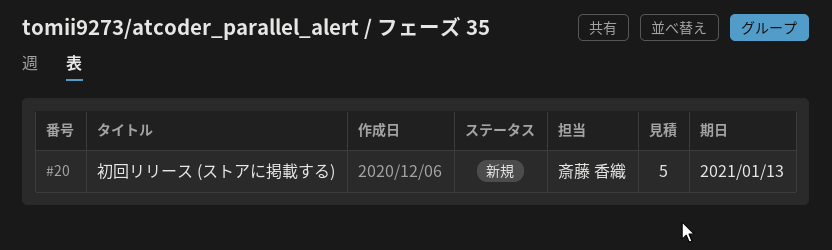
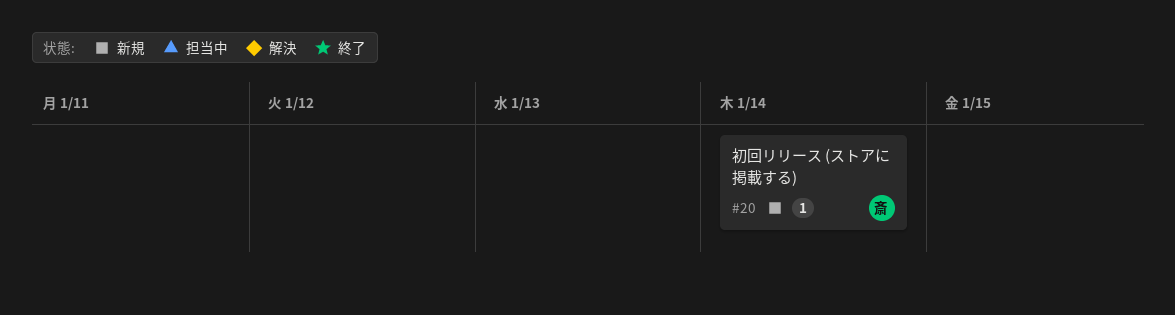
#20, estimate: 5 -> 1
#20, due: Jan 13 -> Jan 14

